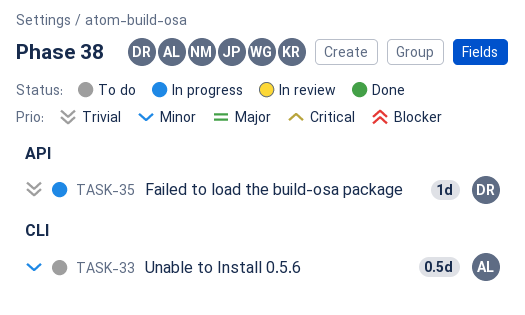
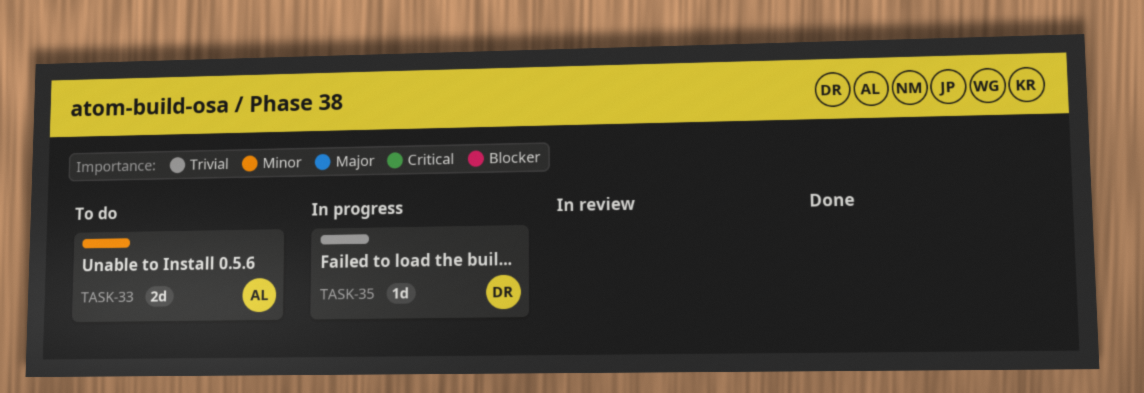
TASK-33, estimate: 0.5d -> 2d

